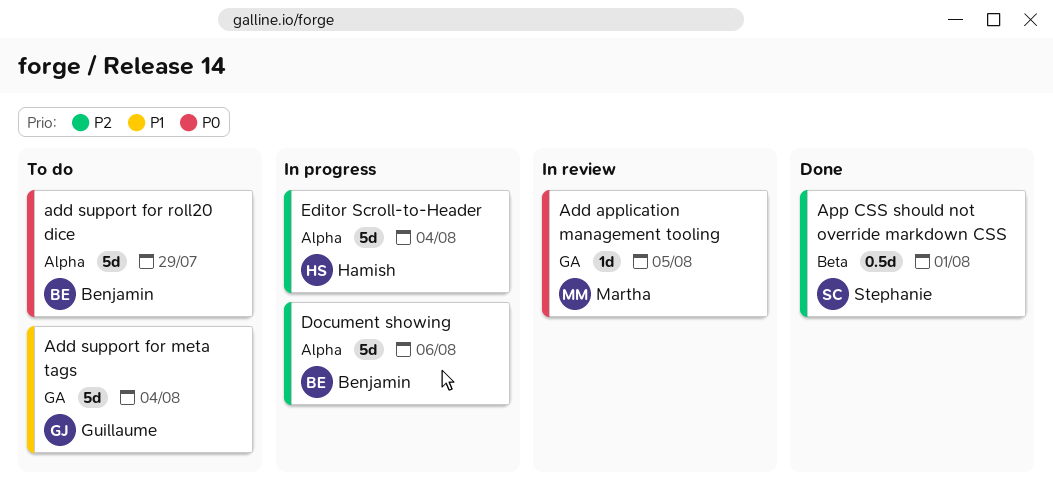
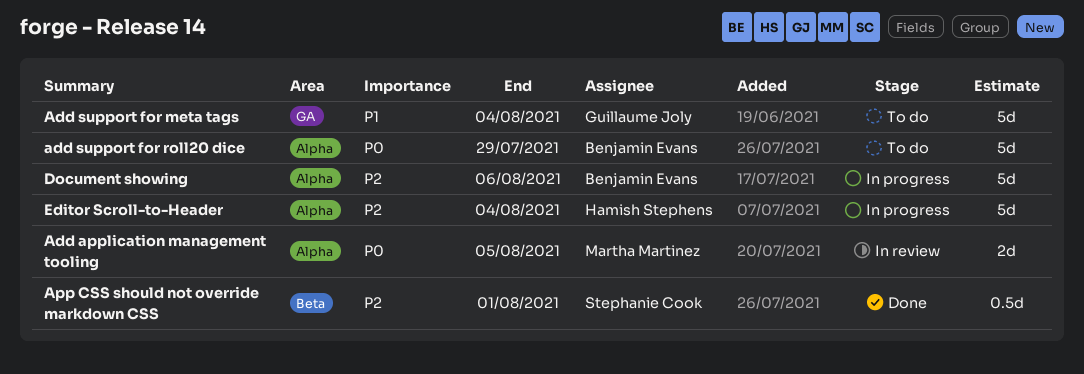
Add application management tooling, label: GA -> Alpha
Add application management tooling, estimate: 1d -> 2d

